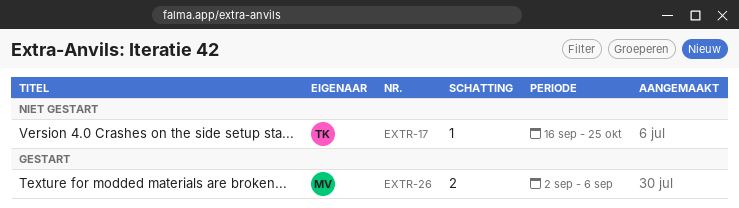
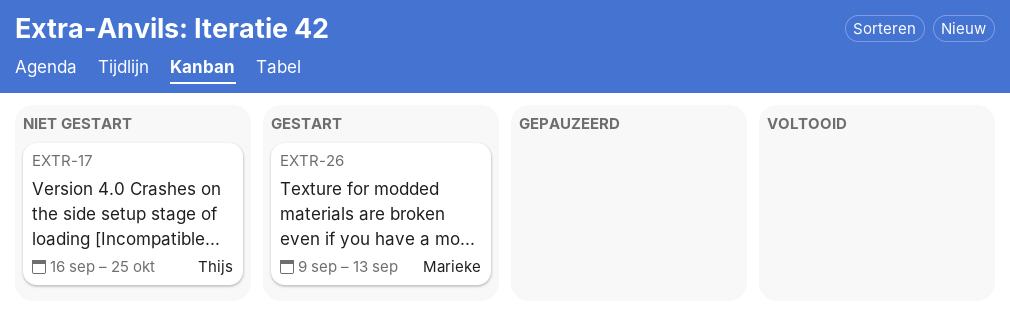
EXTR-26, start: Sep 2 -> Sep 9
EXTR-26, due: Sep 6 -> Sep 13

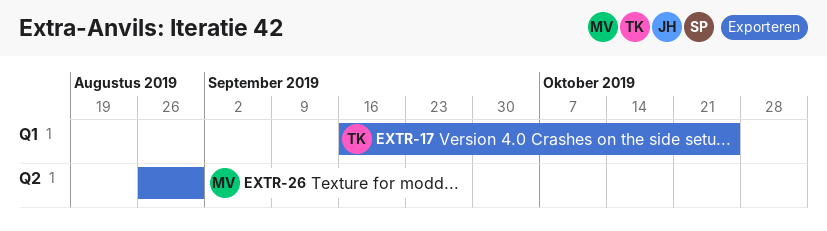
EXTR-26, start: Sep 9 -> Aug 26
EXTR-26, due: Sep 13 -> Aug 30

